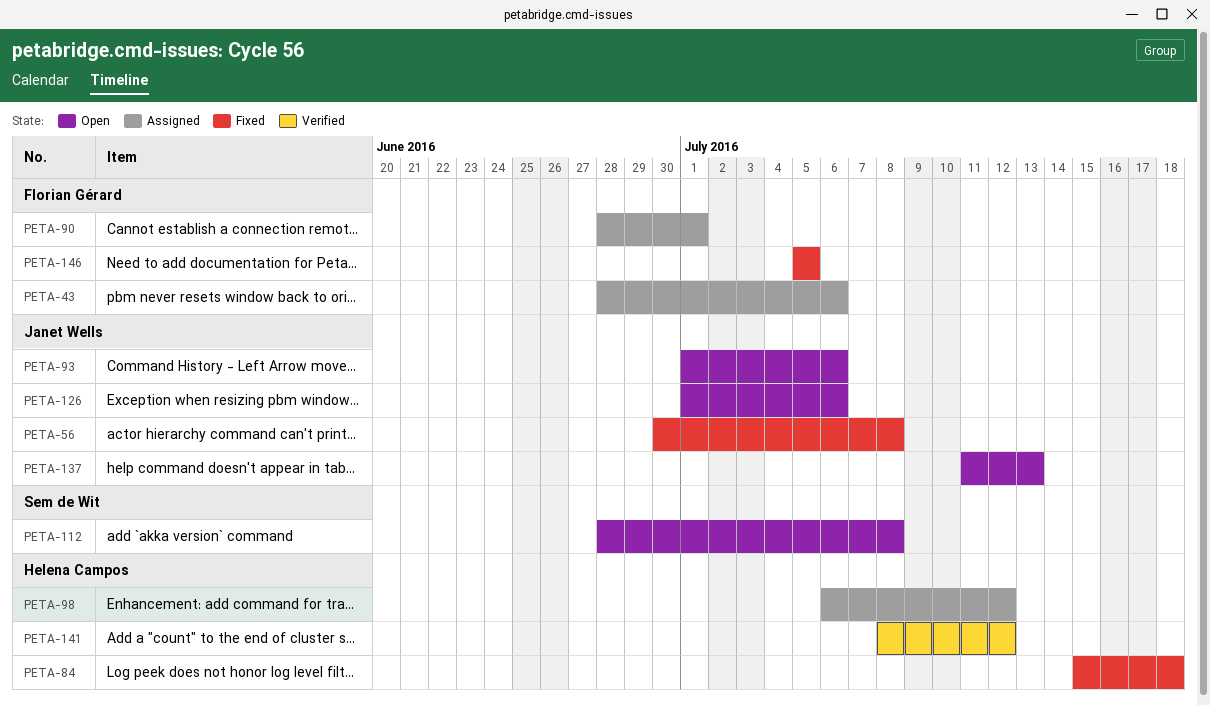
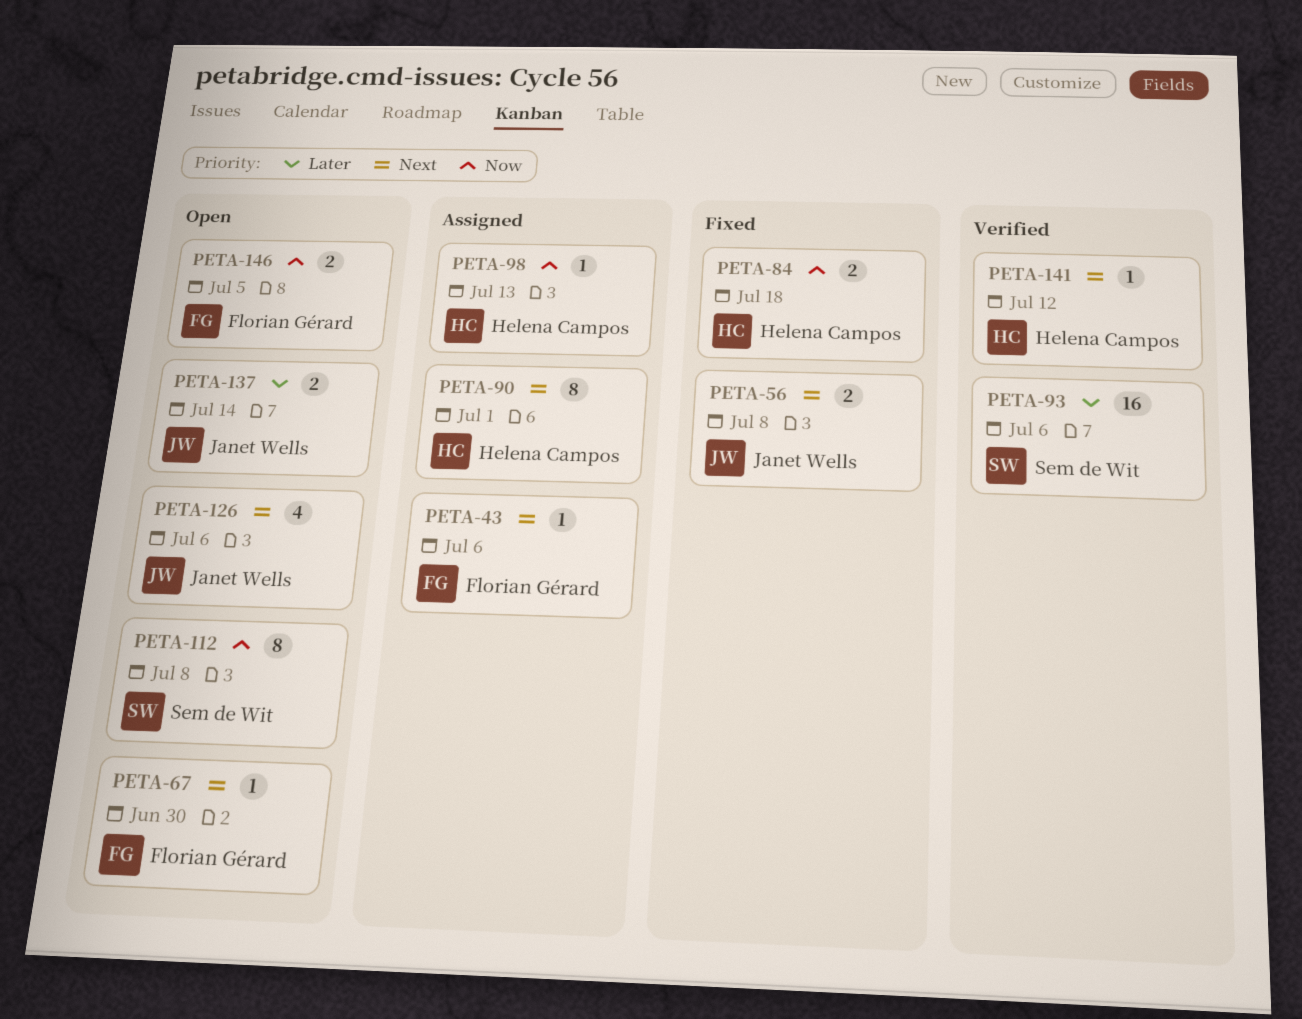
PETA-67: none -> present
PETA-90, owner: Florian Gérard -> Helena Campos
PETA-93, status: Open -> Verified
PETA-93, owner: Janet Wells -> Sem de Wit
PETA-98, due: Jul 12 -> Jul 13
PETA-137, due: Jul 13 -> Jul 14
PETA-146, status: Fixed -> Open

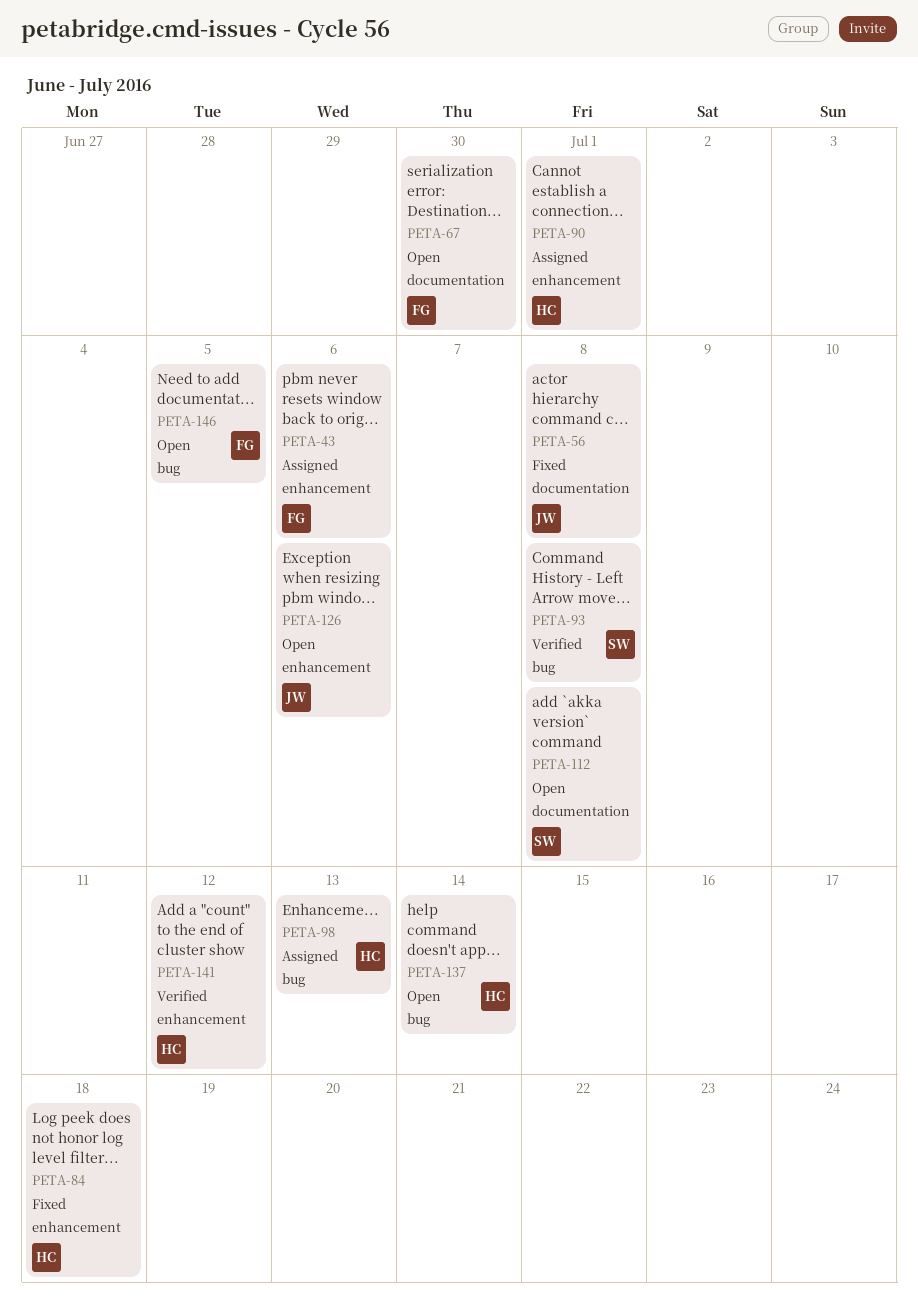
PETA-93, due: Jul 6 -> Jul 8
PETA-137, owner: Janet Wells -> Helena Campos

